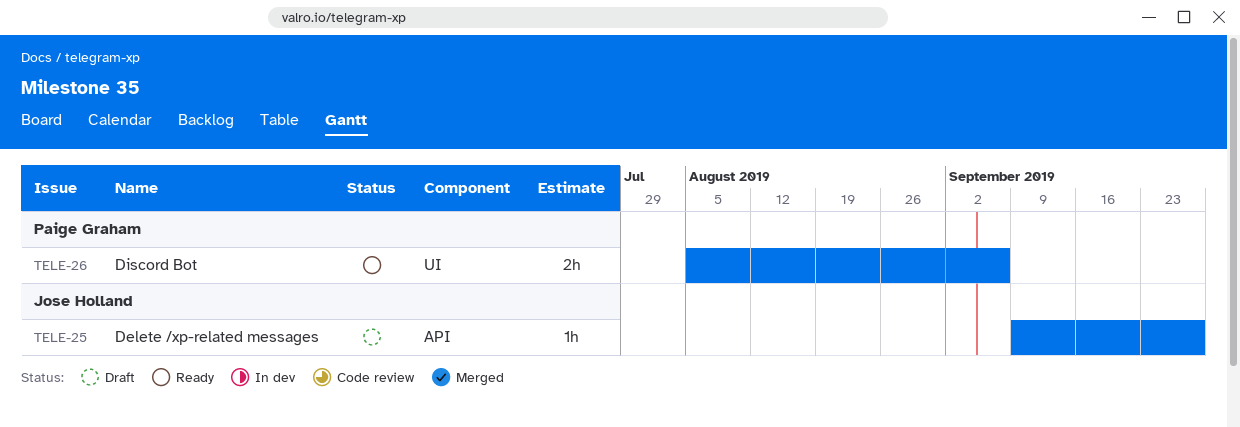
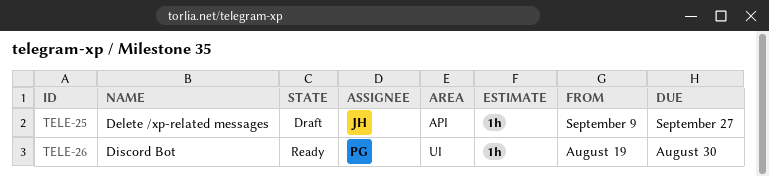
TELE-26, estimate: 2h -> 1h
TELE-26, start: Aug 5 -> Aug 19
TELE-26, due: Sep 6 -> Aug 30

